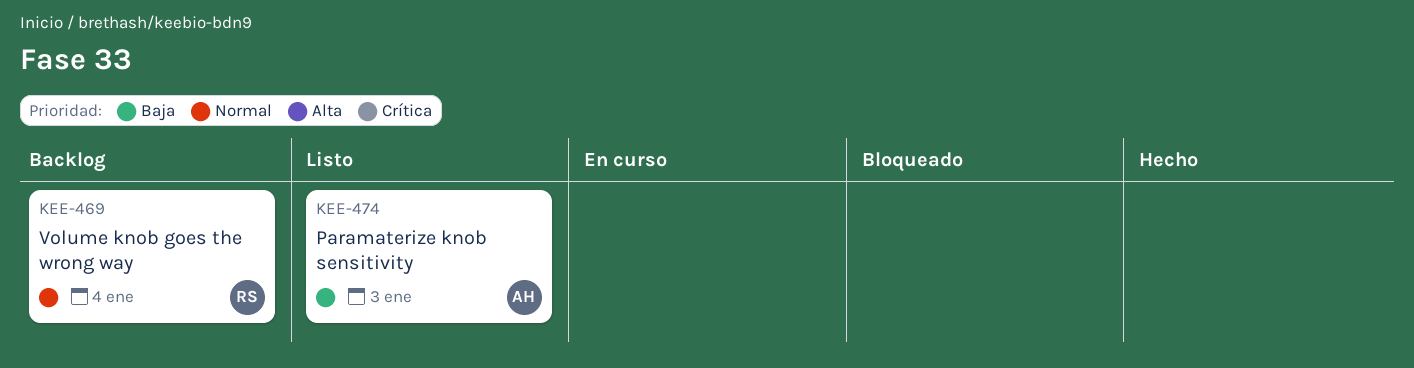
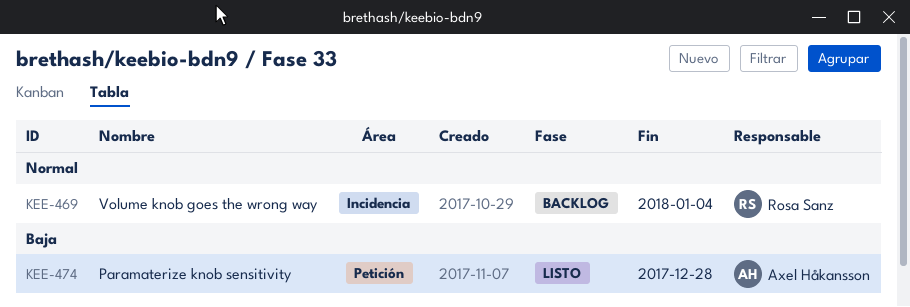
KEE-474, due: Jan 3 -> Dec 28

